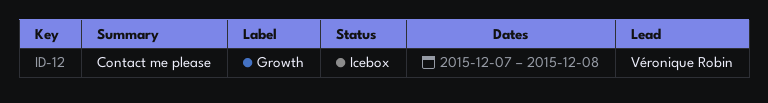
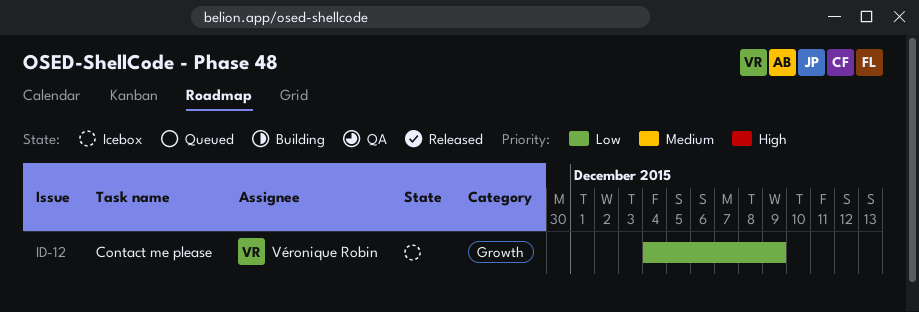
ID-12, start: Dec 7 -> Dec 4
ID-12, due: Dec 8 -> Dec 9

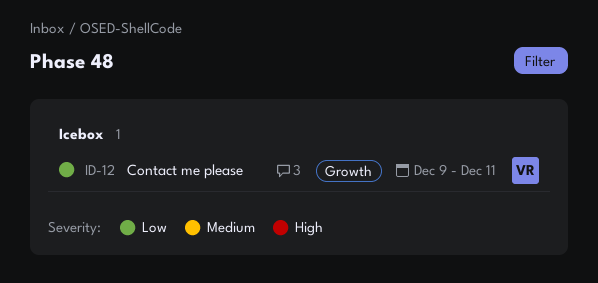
ID-12, start: Dec 4 -> Dec 9
ID-12, due: Dec 9 -> Dec 11

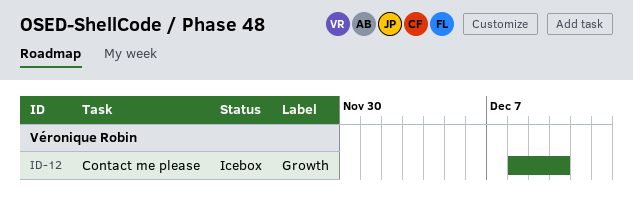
ID-12, start: Dec 9 -> Dec 8
ID-12, due: Dec 11 -> Dec 10

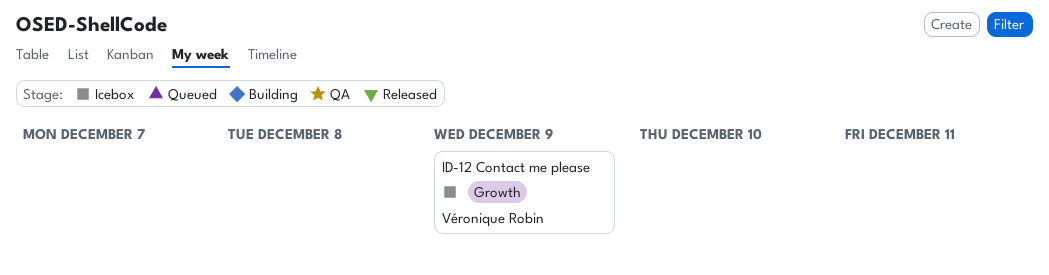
ID-12, due: Dec 10 -> Dec 9

